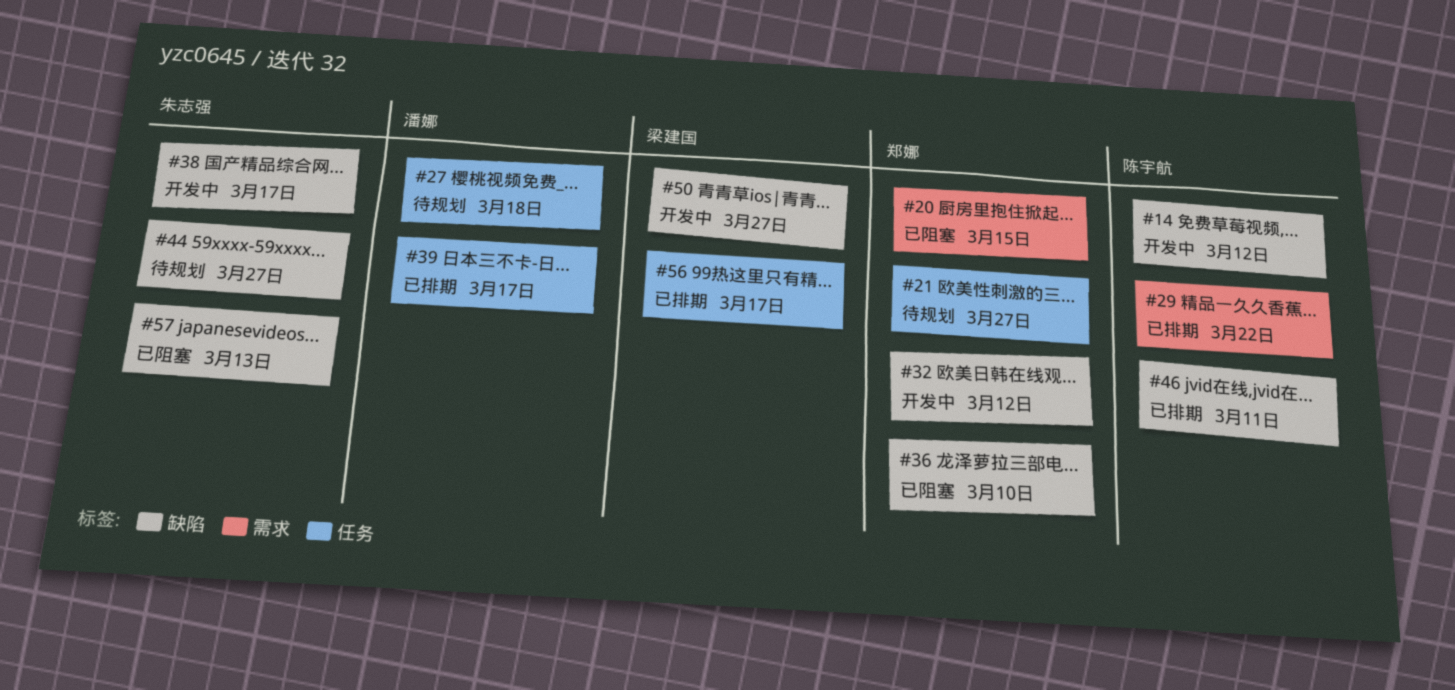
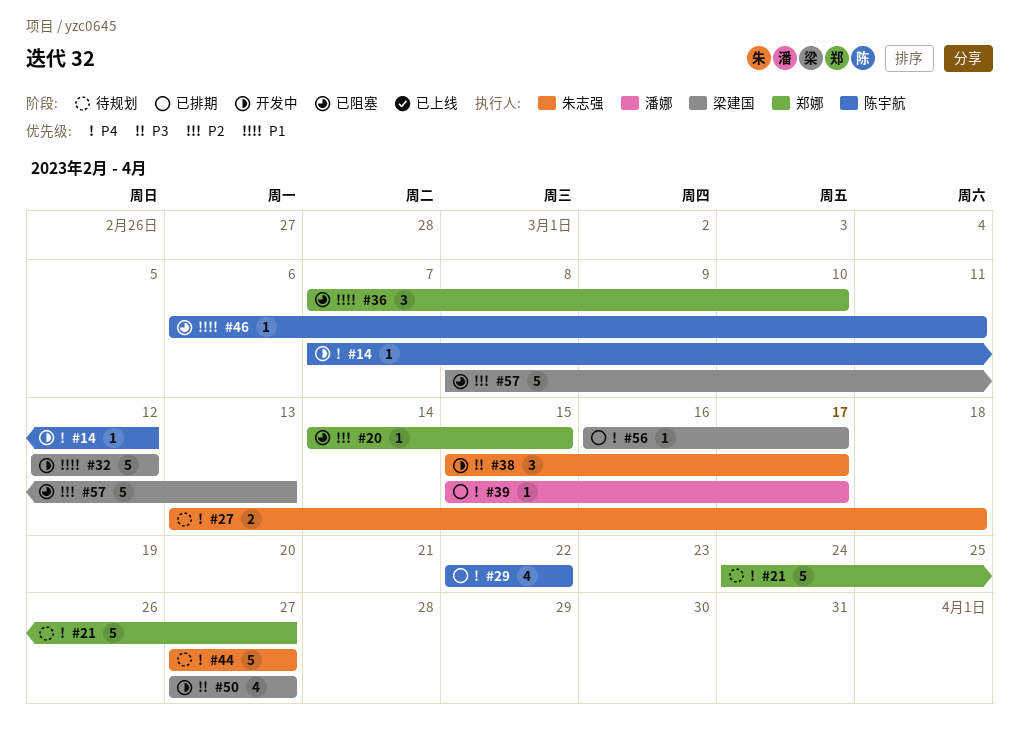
#27, owner: 潘娜 -> 朱志强
#32, owner: 郑娜 -> 梁建国
#46, status: 已排期 -> 已阻塞
#57, owner: 朱志强 -> 梁建国

